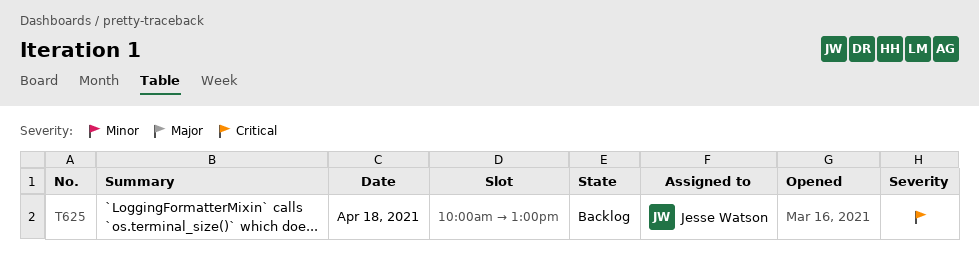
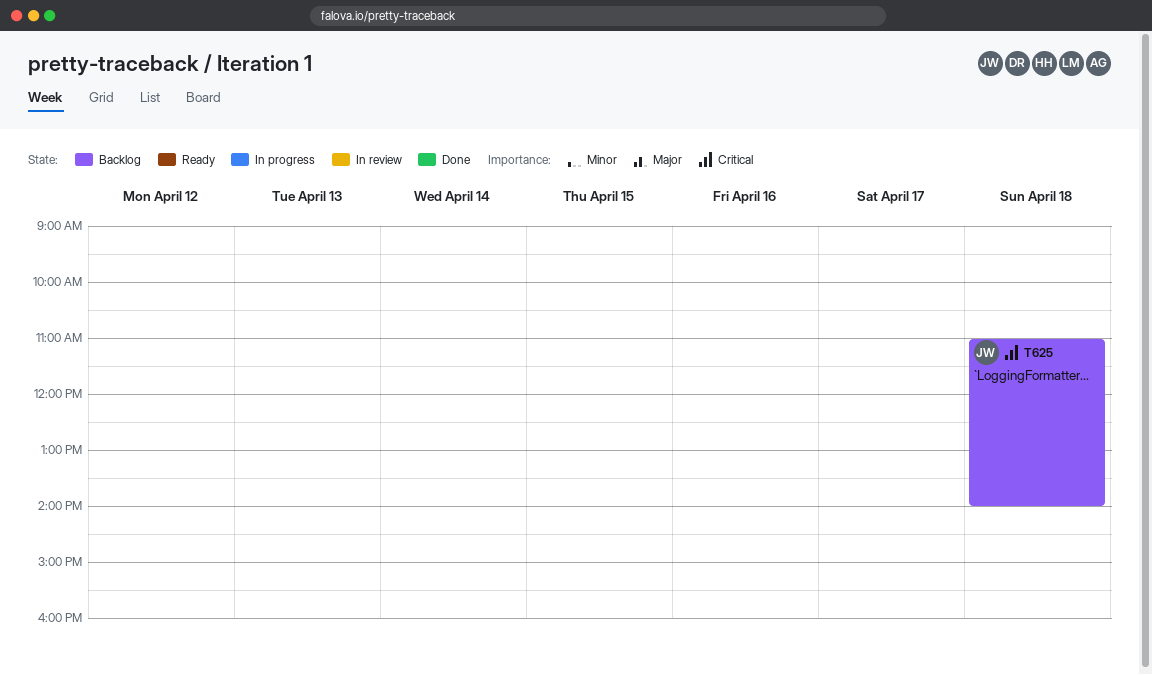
T625, begins: 10:00 -> 11:00
T625, ends: 13:00 -> 14:00

